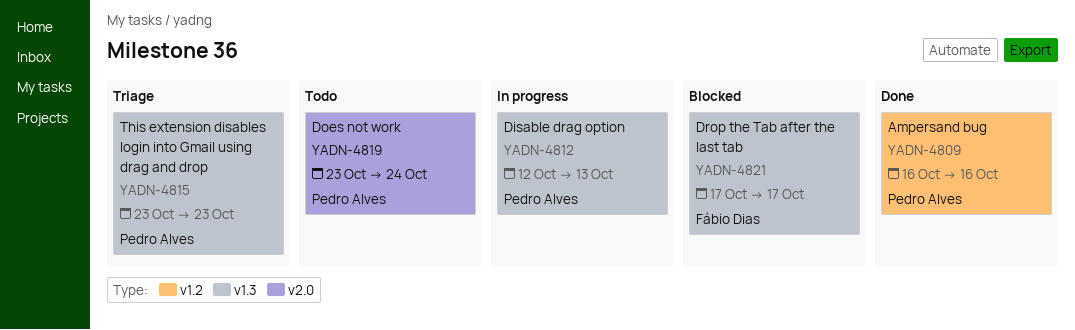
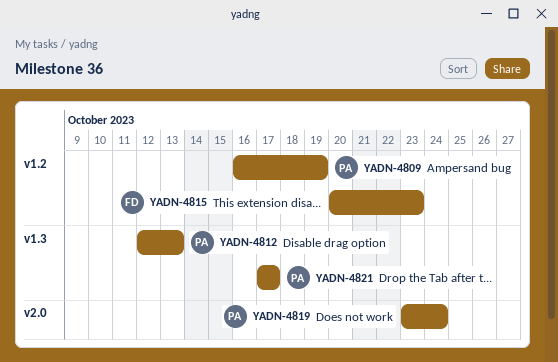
YADN-4809, due: Oct 16 -> Oct 19
YADN-4815, owner: Pedro Alves -> Fábio Dias
YADN-4815, label: v1.3 -> v1.2
YADN-4815, start: Oct 23 -> Oct 20
YADN-4821, owner: Fábio Dias -> Pedro Alves

